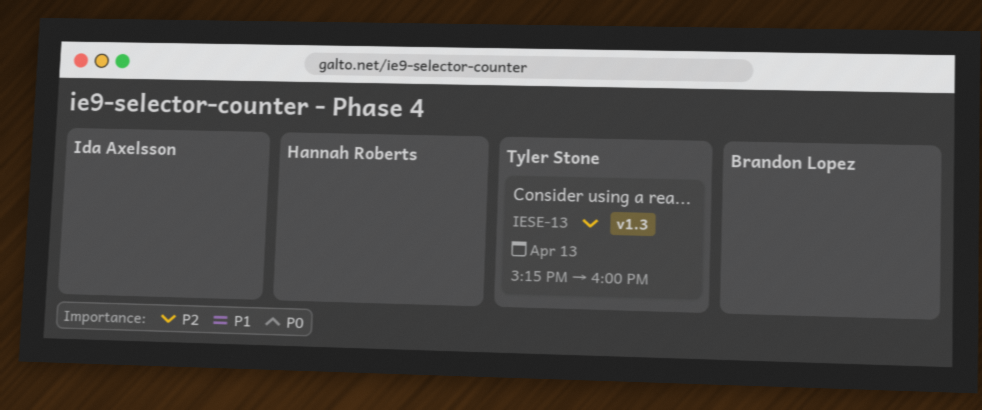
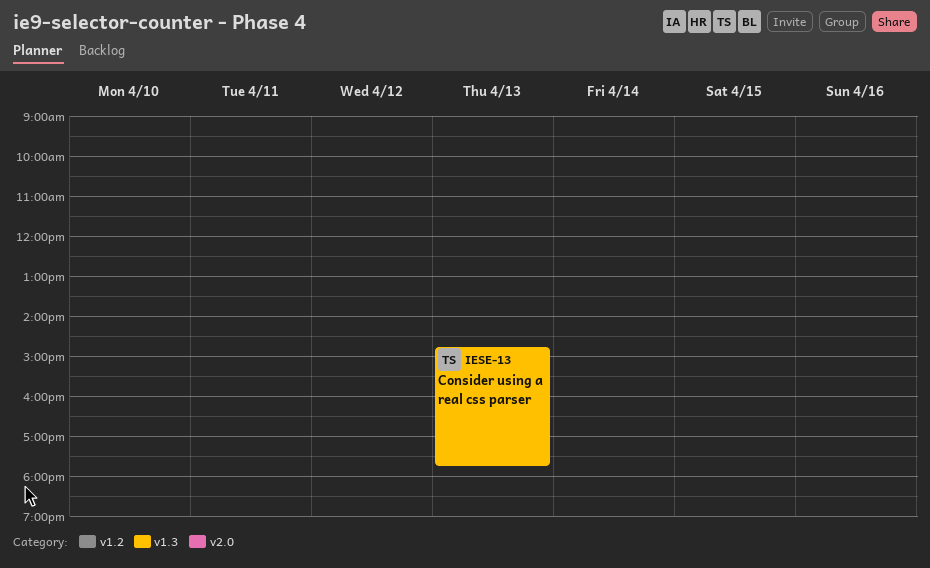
IESE-13, begins: 15:15 -> 14:45
IESE-13, ends: 16:00 -> 17:45

